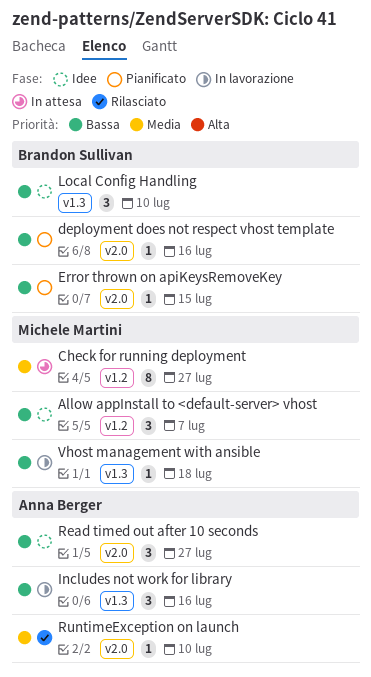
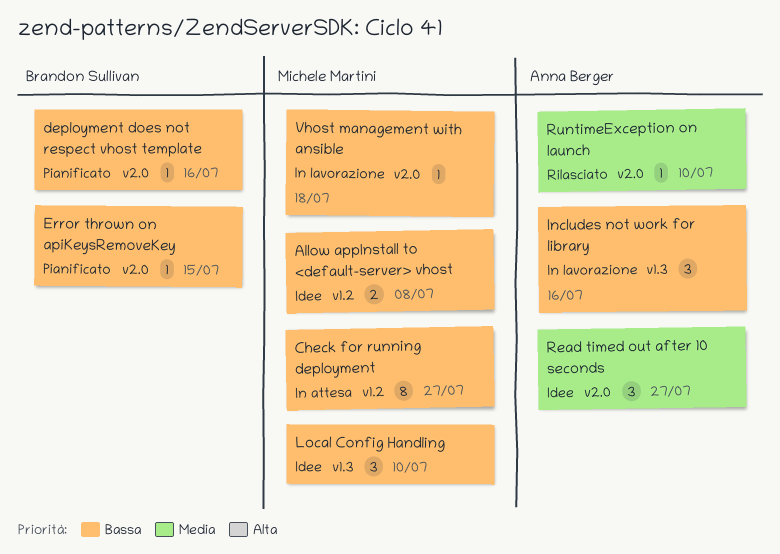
Allow appInstall to <default-server> vhost, estimate: 3 -> 2
Allow appInstall to <default-server> vhost, due: Jul 7 -> Jul 8
Check for running deployment, priority: Media -> Bassa
Local Config Handling, owner: Brandon Sullivan -> Michele Martini
Read timed out after 10 seconds, priority: Bassa -> Media
Vhost management with ansible, label: v1.3 -> v2.0

